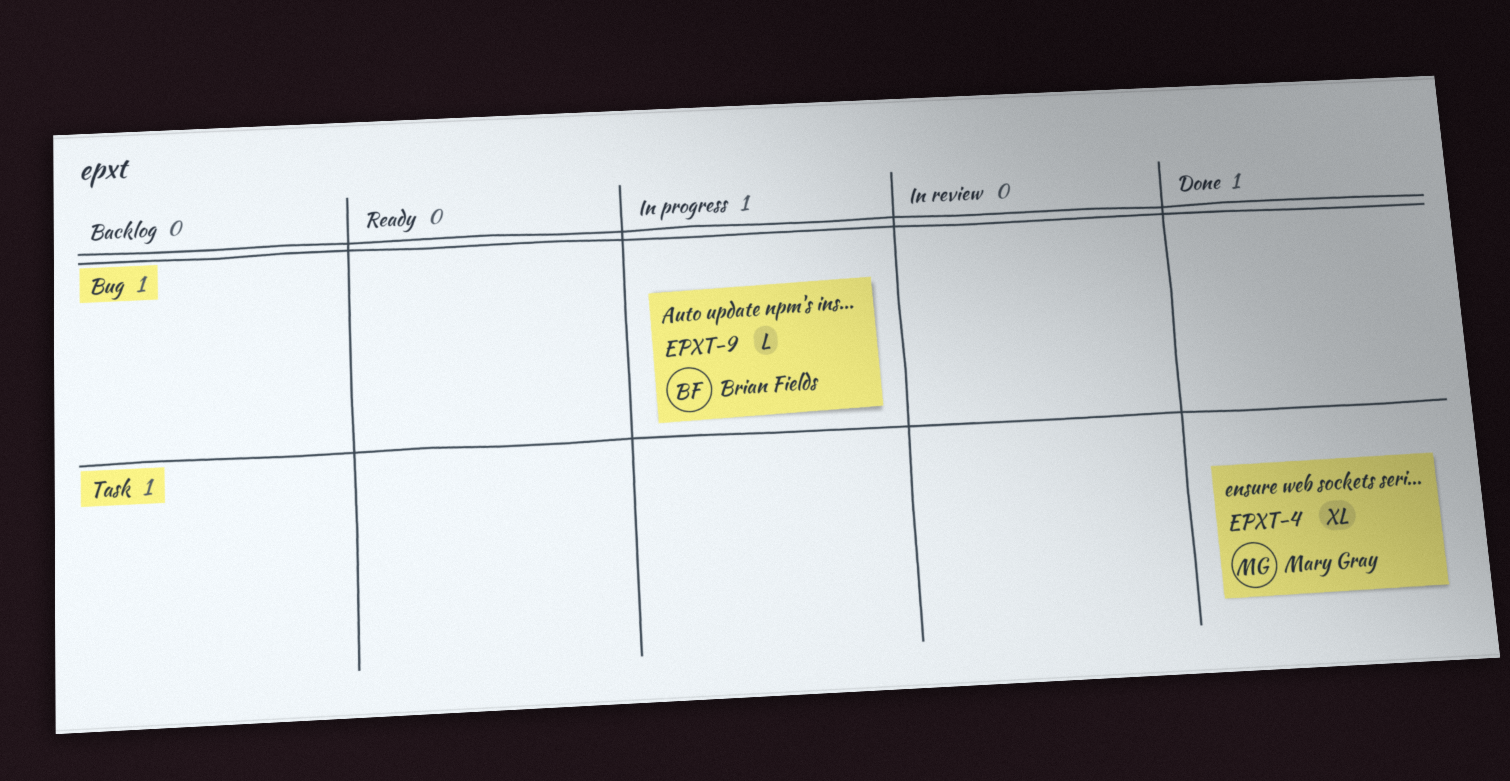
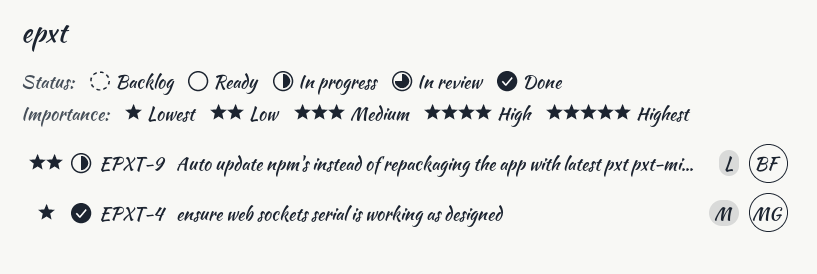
EPXT-4, estimate: XL -> M

